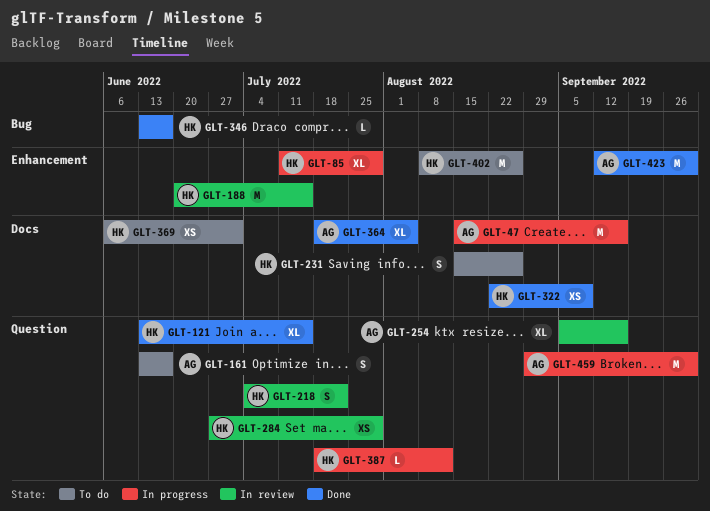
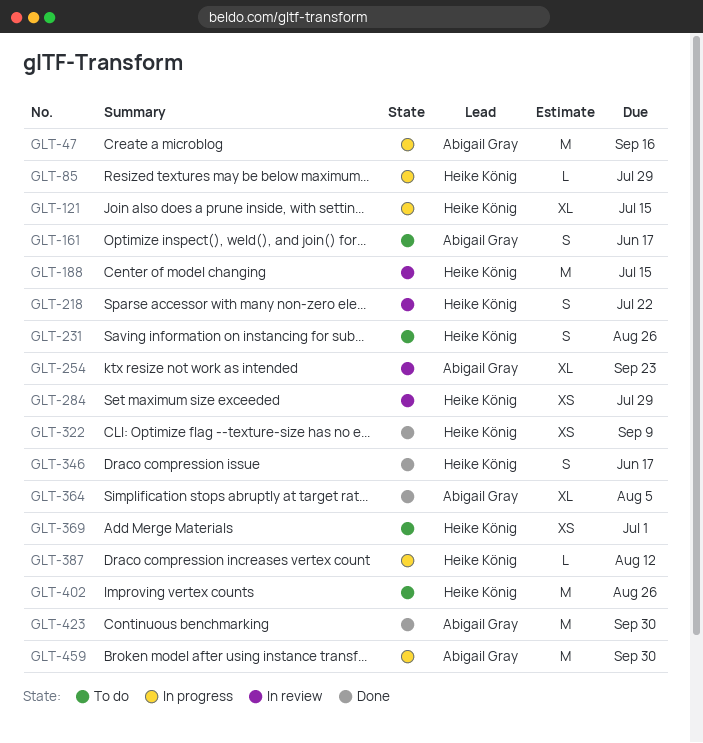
GLT-85, estimate: XL -> L
GLT-121, status: Done -> In progress
GLT-254, due: Sep 16 -> Sep 23
GLT-346, estimate: L -> S

